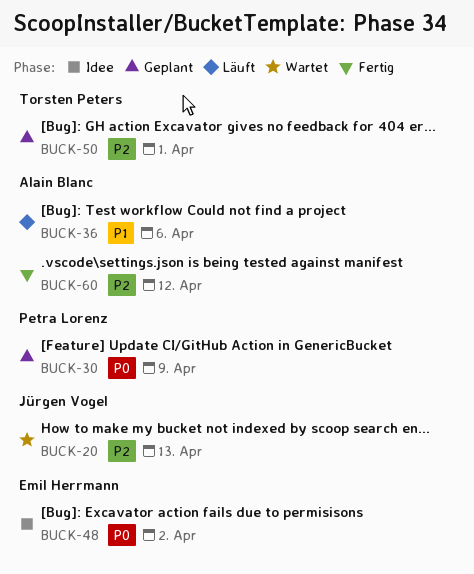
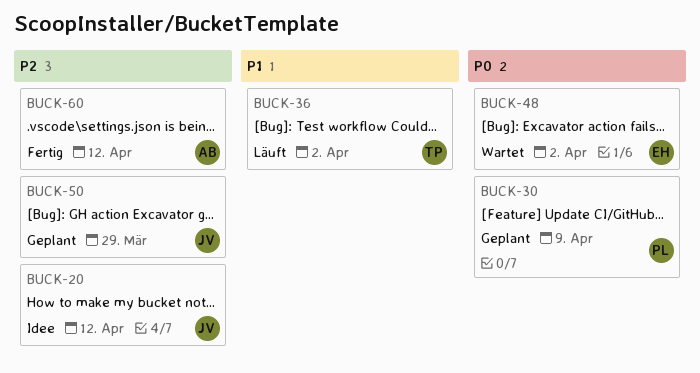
BUCK-20, status: Wartet -> Idee
BUCK-20, due: Apr 13 -> Apr 12
BUCK-36, owner: Alain Blanc -> Torsten Peters
BUCK-36, due: Apr 6 -> Apr 2
BUCK-48, status: Idee -> Wartet
BUCK-50, owner: Torsten Peters -> Jürgen Vogel
BUCK-50, due: Apr 1 -> Mar 29

